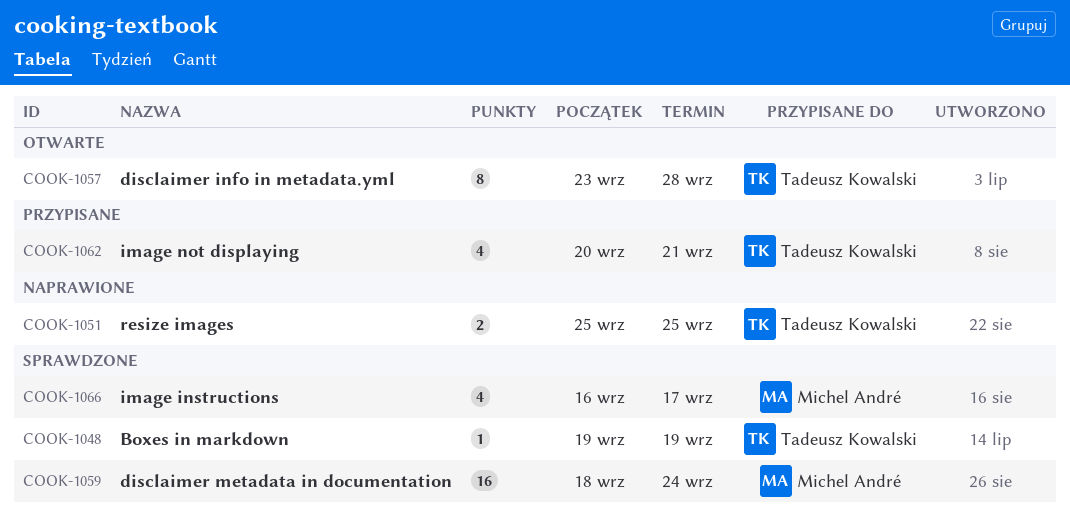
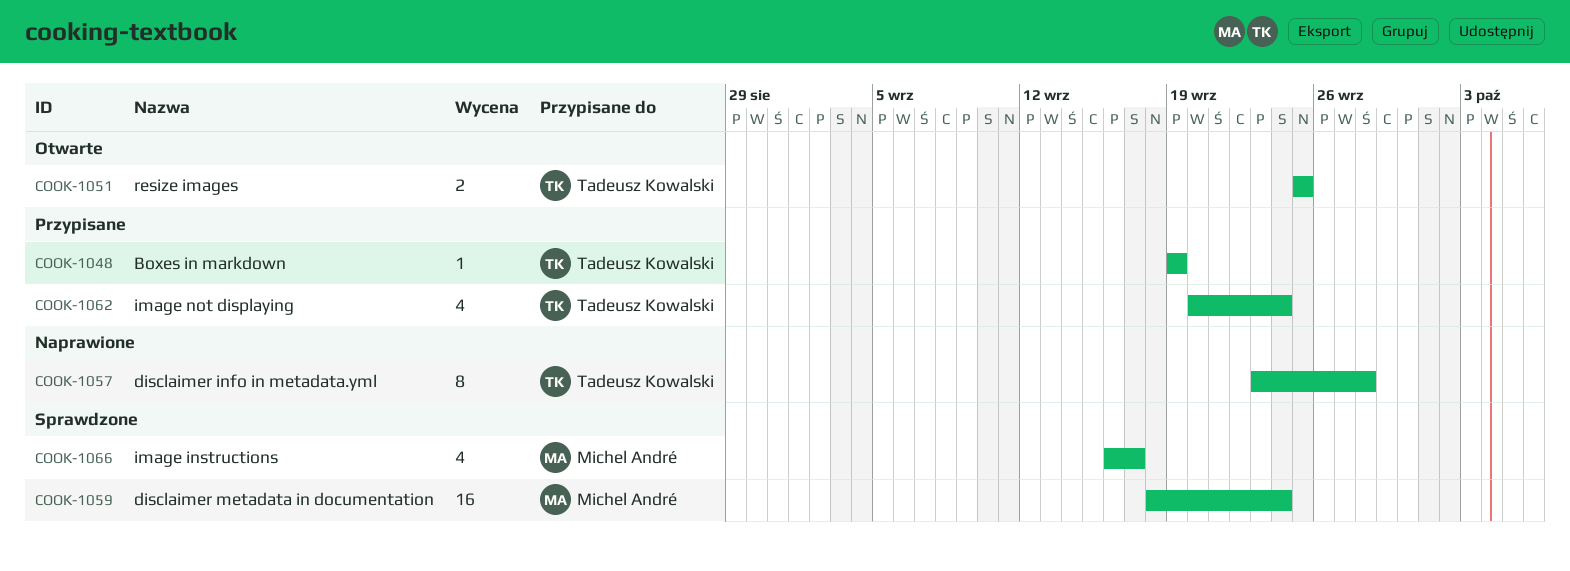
COOK-1048, status: Sprawdzone -> Przypisane
COOK-1051, status: Naprawione -> Otwarte
COOK-1057, status: Otwarte -> Naprawione
COOK-1062, due: Sep 21 -> Sep 24

